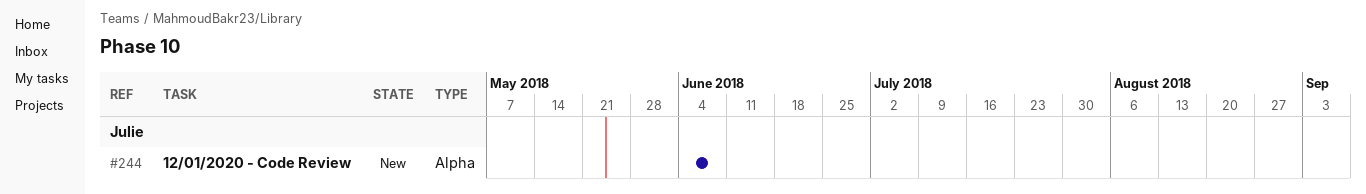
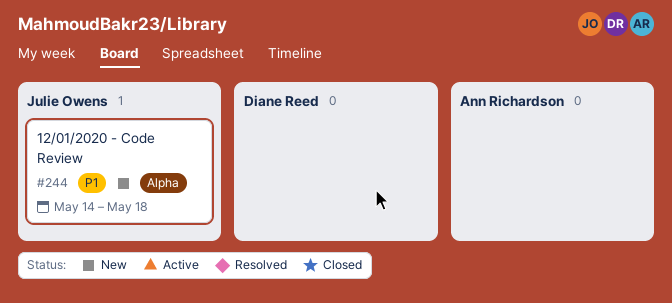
#244, start: Jun 4 -> May 14
#244, due: Jun 8 -> May 18

